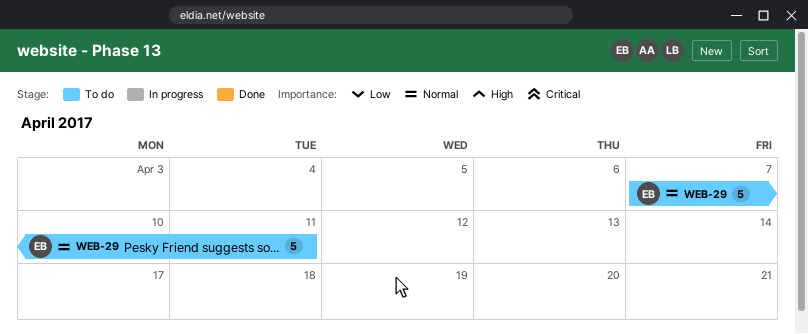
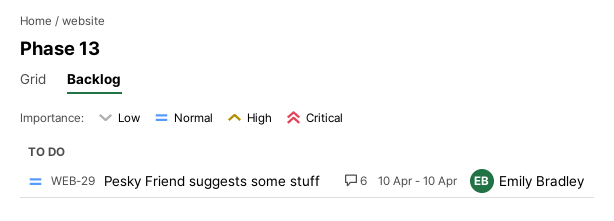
WEB-29, start: Apr 7 -> Apr 10
WEB-29, due: Apr 11 -> Apr 10

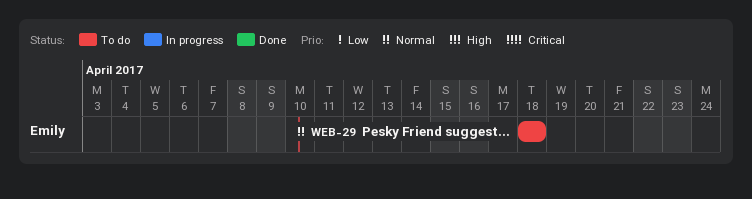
WEB-29, start: Apr 10 -> Apr 18
WEB-29, due: Apr 10 -> Apr 18

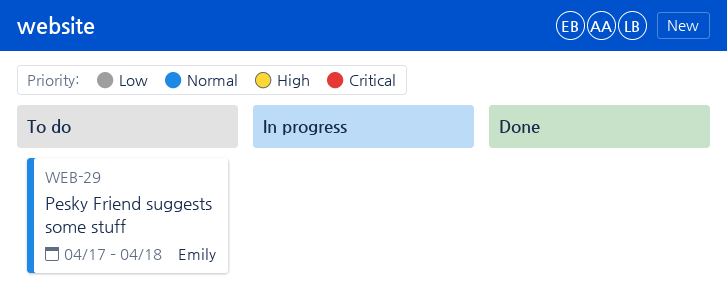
WEB-29, start: Apr 18 -> Apr 17

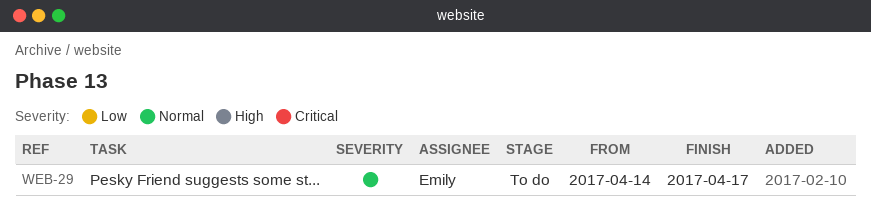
WEB-29, start: Apr 17 -> Apr 14
WEB-29, due: Apr 18 -> Apr 17

